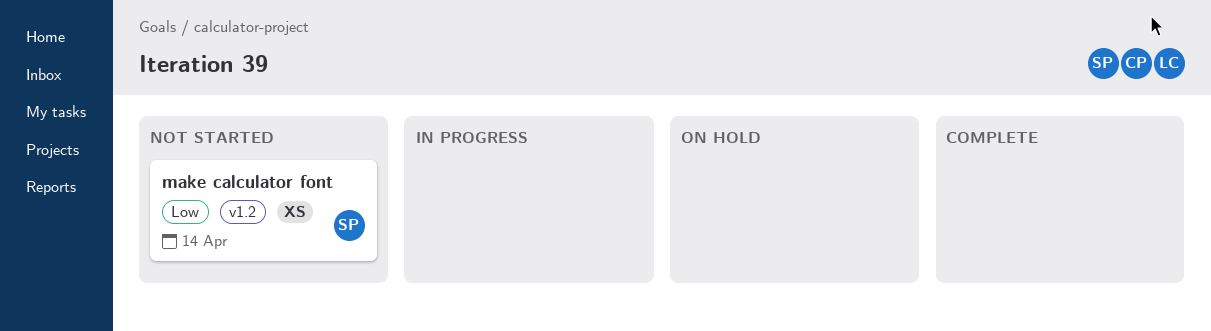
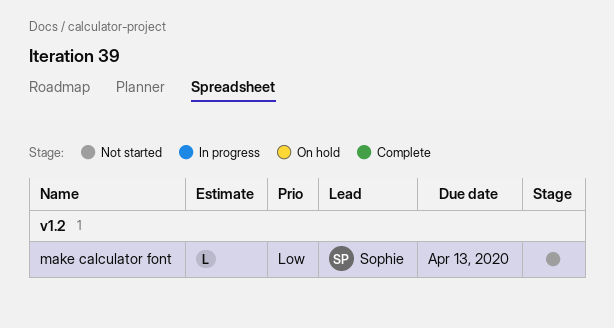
make calculator font, estimate: XS -> L
make calculator font, due: Apr 14 -> Apr 13

